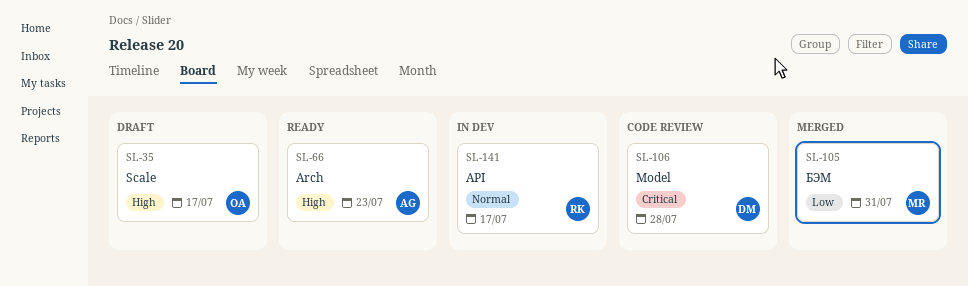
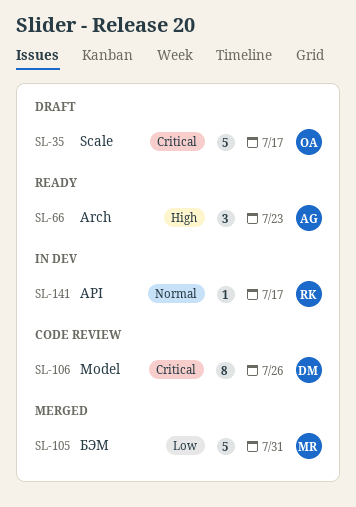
SL-35, priority: High -> Critical
SL-106, due: Jul 28 -> Jul 26

